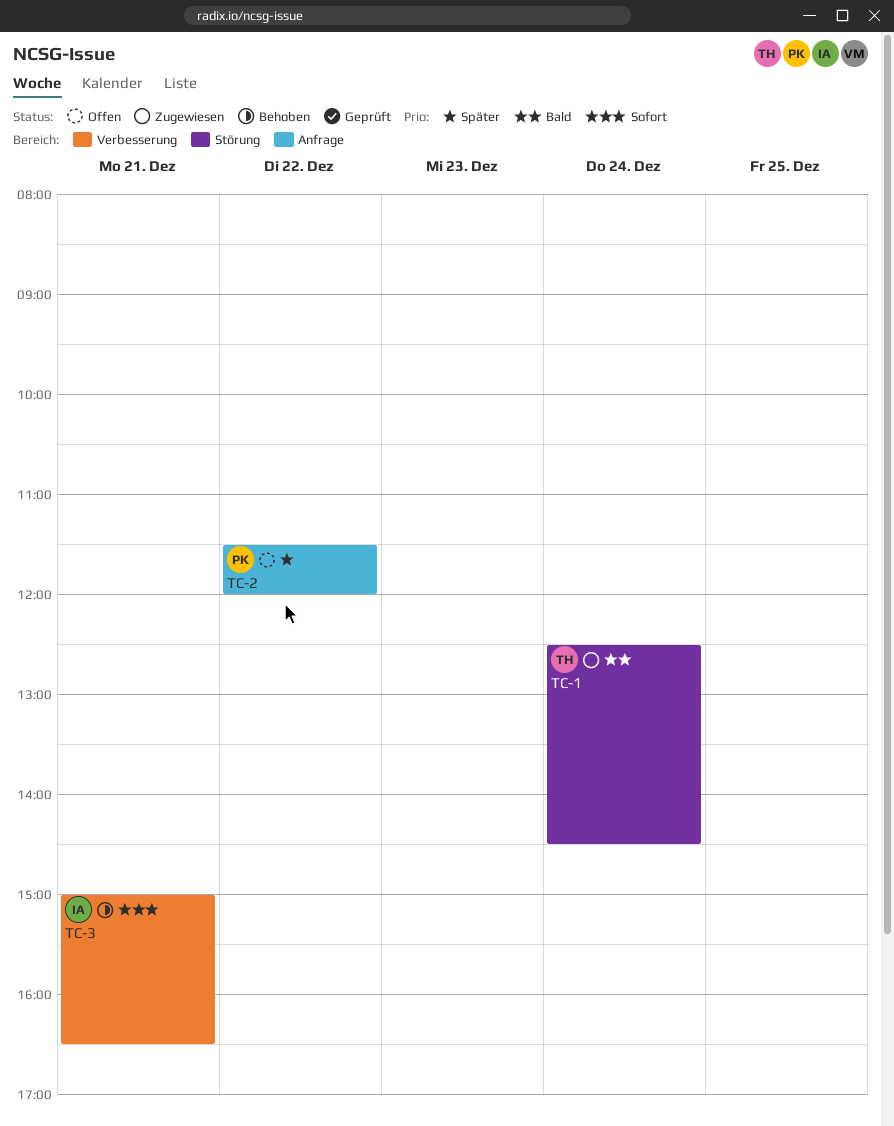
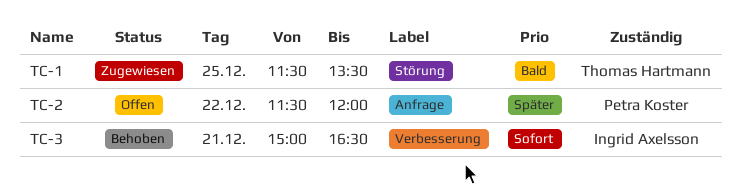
TC-1, day: Dec 24 -> Dec 25
TC-1, begins: 12:30 -> 11:30
TC-1, ends: 14:30 -> 13:30

